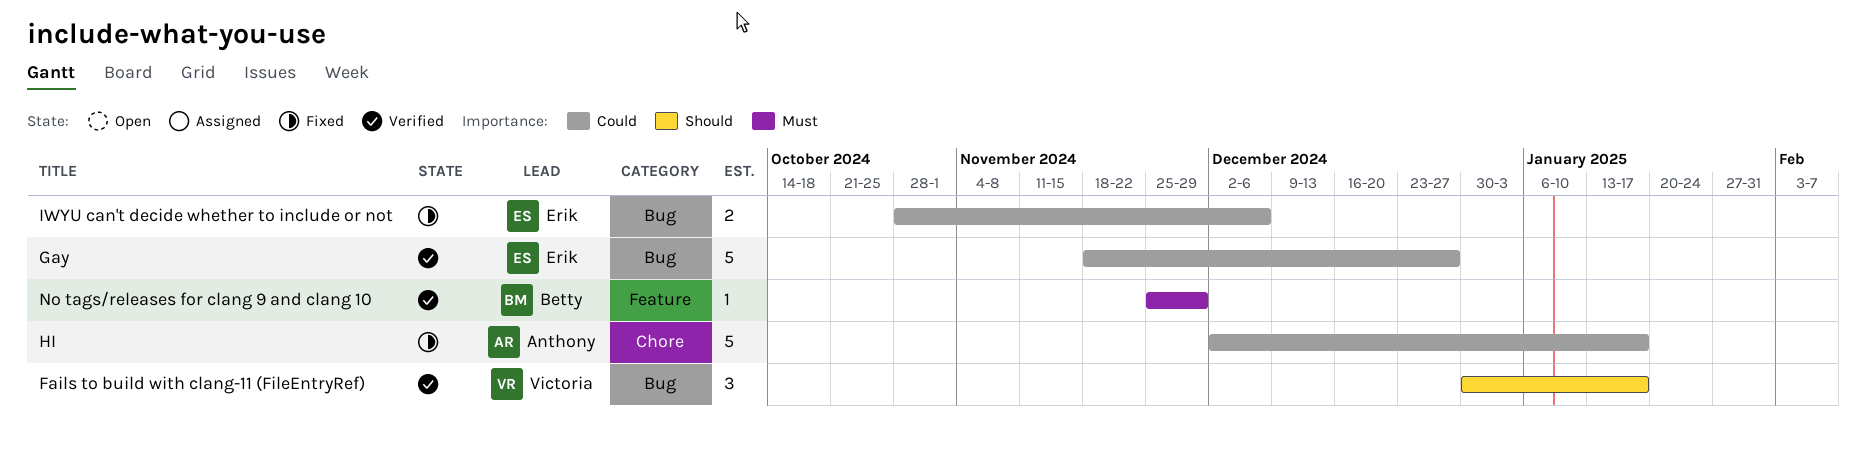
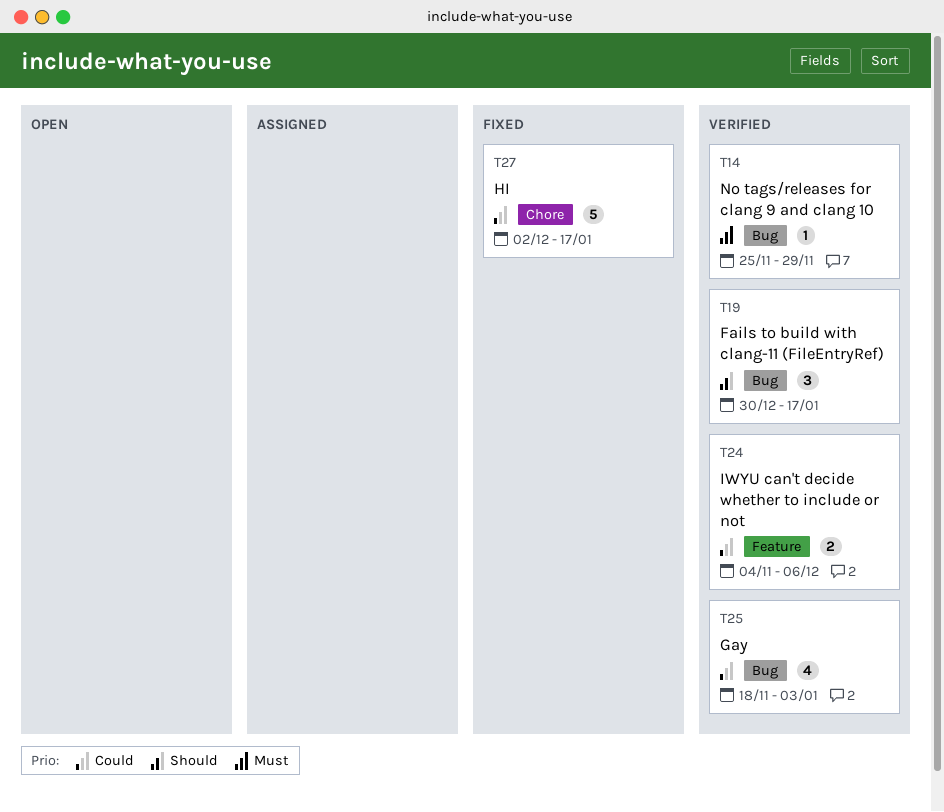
Gay, estimate: 5 -> 4
Gay, due: Dec 27 -> Jan 3
IWYU can't decide whether to include or not, status: Fixed -> Verified
IWYU can't decide whether to include or not, label: Bug -> Feature
IWYU can't decide whether to include or not, start: Oct 28 -> Nov 4
No tags/releases for clang 9 and clang 10, label: Feature -> Bug

